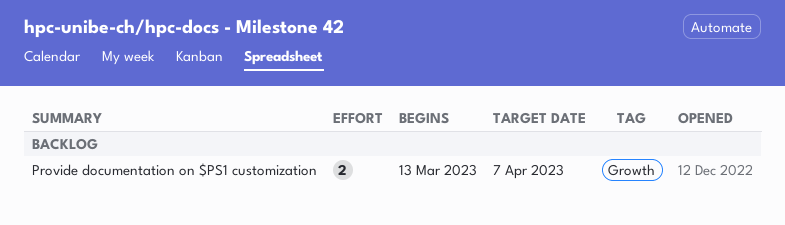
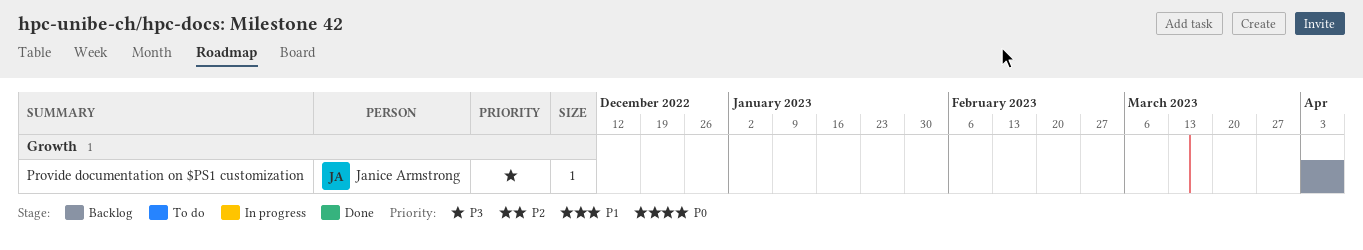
Provide documentation on $PS1 customization, estimate: 2 -> 1
Provide documentation on $PS1 customization, start: Mar 13 -> Apr 3

